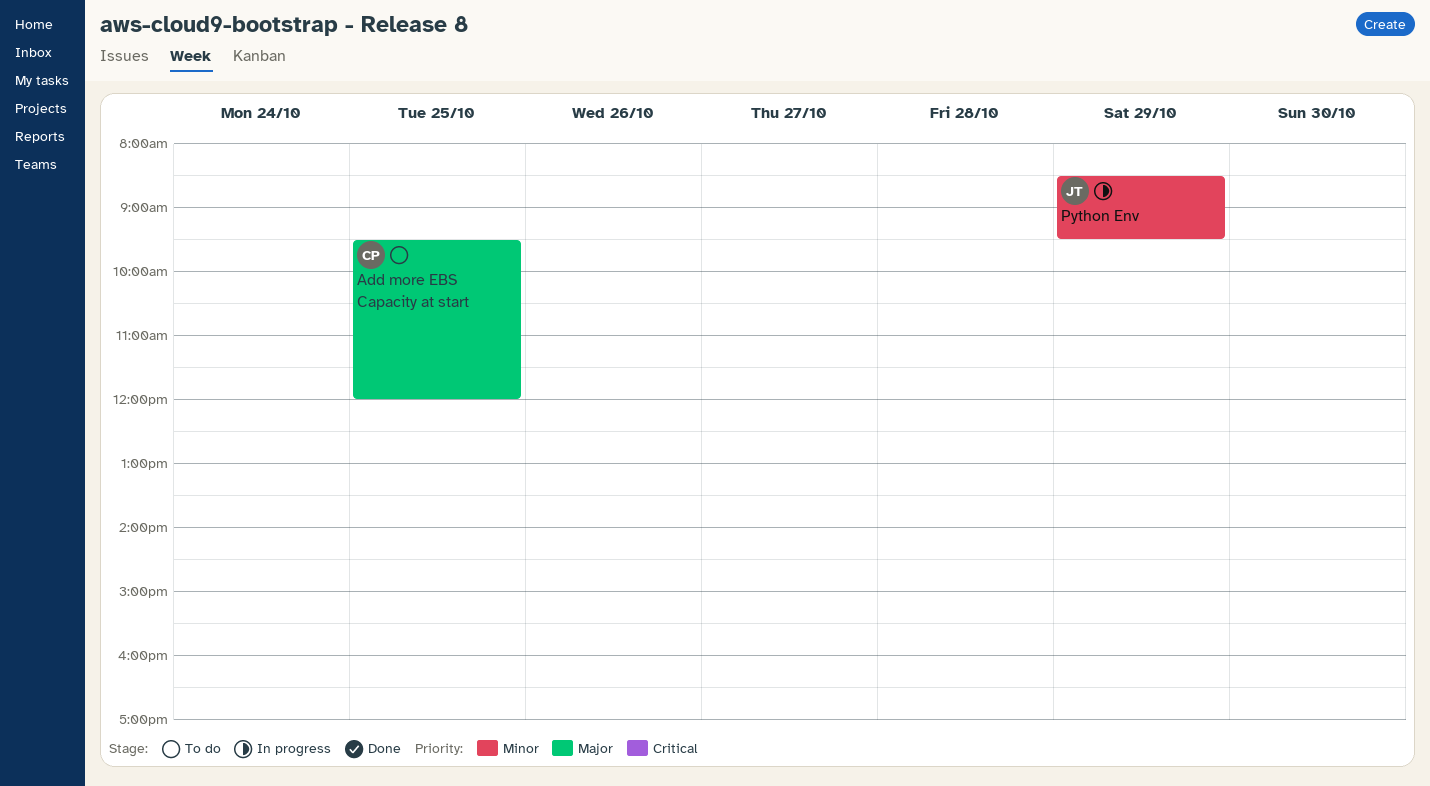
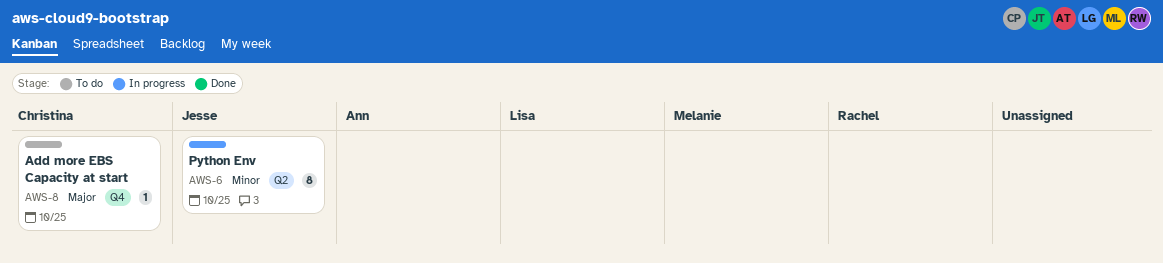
Python Env, day: Oct 29 -> Oct 25

